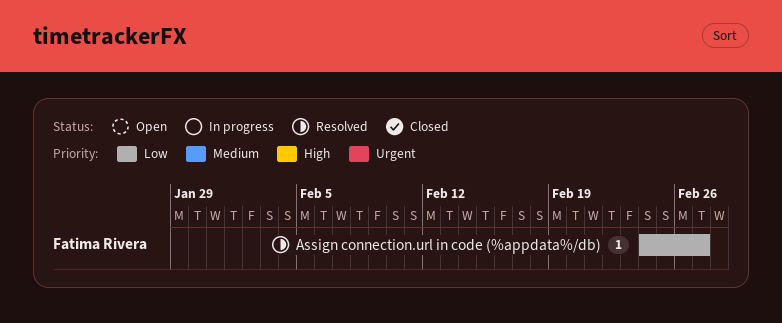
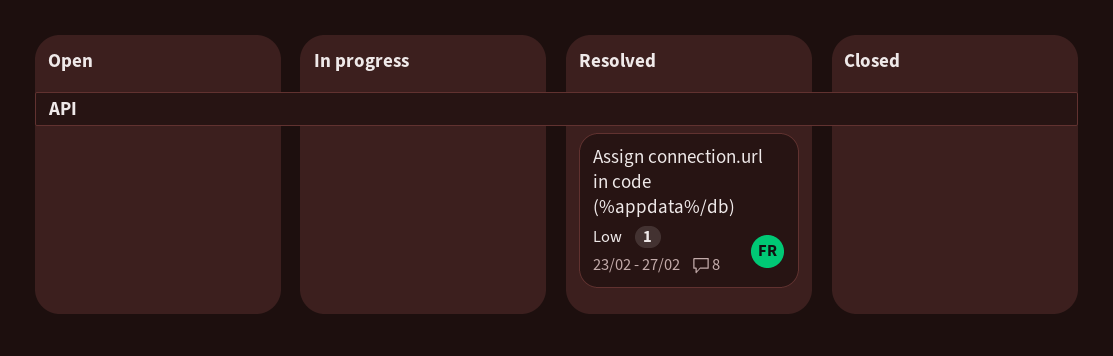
Assign connection.url in code (%appdata%/db), start: Feb 24 -> Feb 23

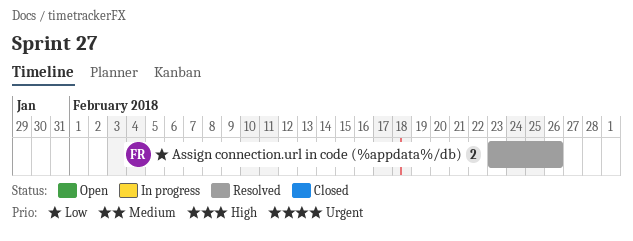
Assign connection.url in code (%appdata%/db), estimate: 1 -> 2
Assign connection.url in code (%appdata%/db), due: Feb 27 -> Feb 26

